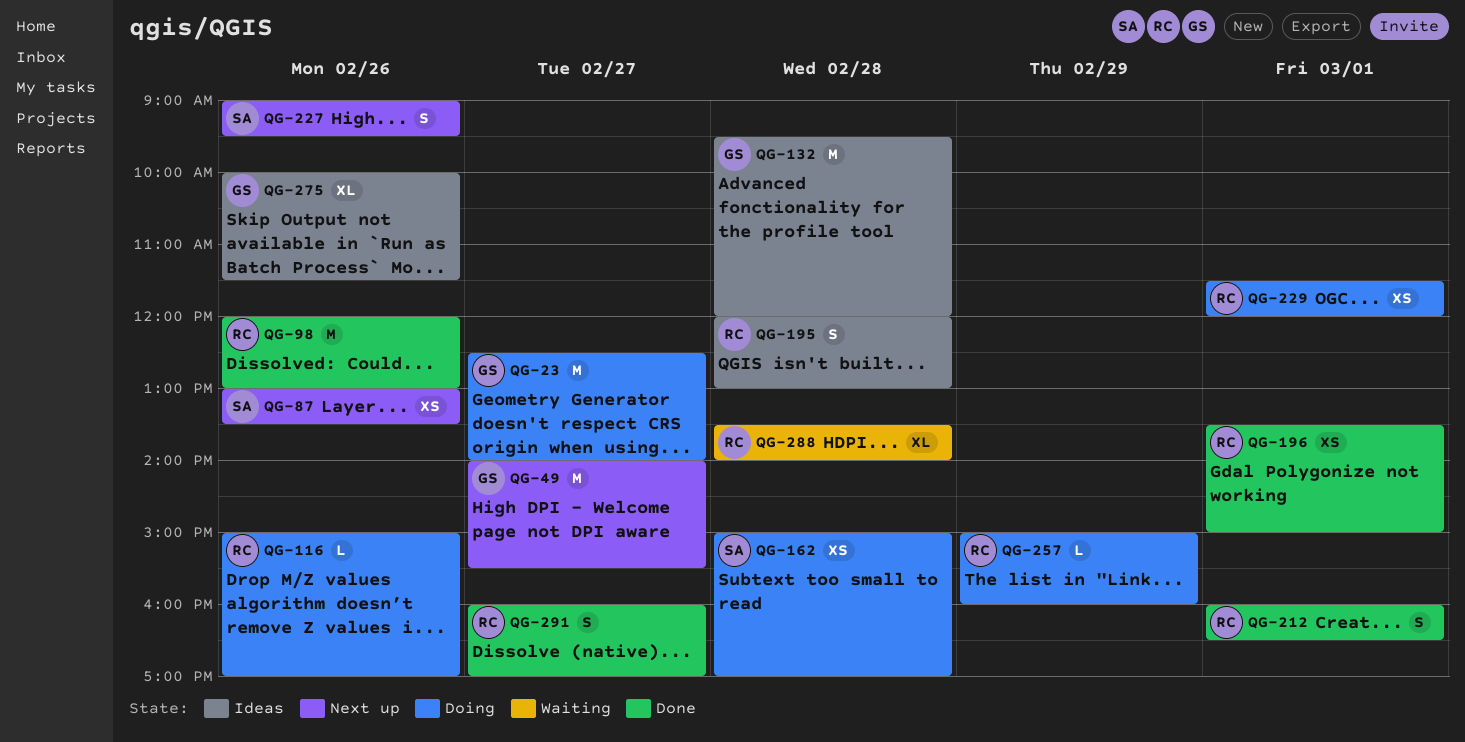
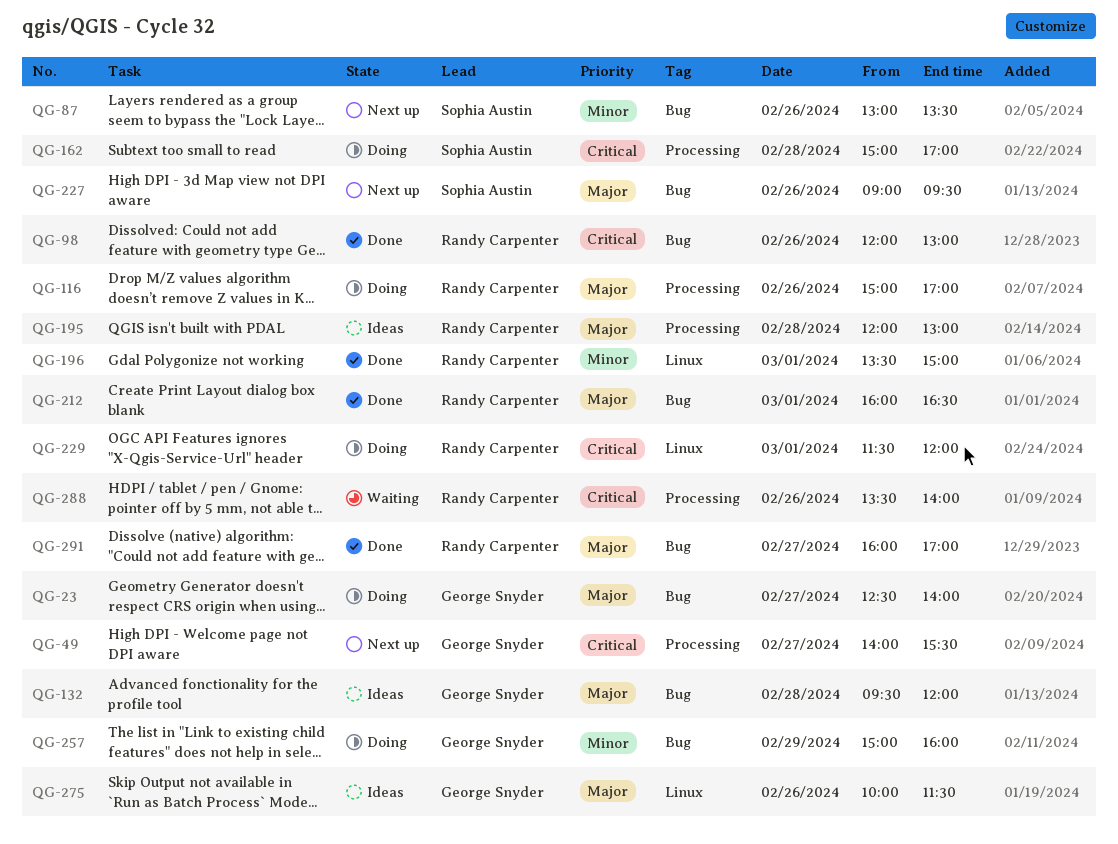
QG-257, owner: Randy Carpenter -> George Snyder
QG-288, day: Feb 28 -> Feb 26

